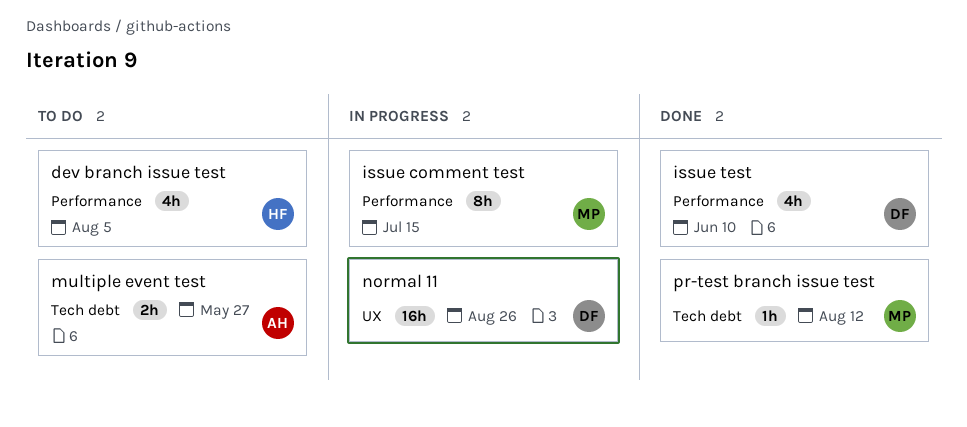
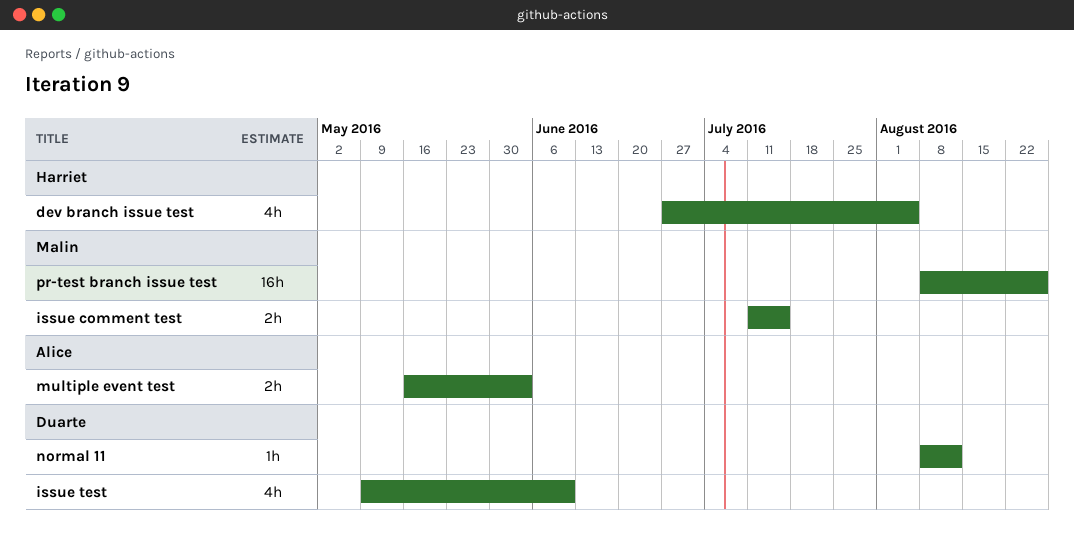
issue comment test, estimate: 8h -> 2h
multiple event test, due: May 27 -> Jun 3
normal 11, estimate: 16h -> 1h
normal 11, due: Aug 26 -> Aug 12
pr-test branch issue test, estimate: 1h -> 16h
pr-test branch issue test, due: Aug 12 -> Aug 26

